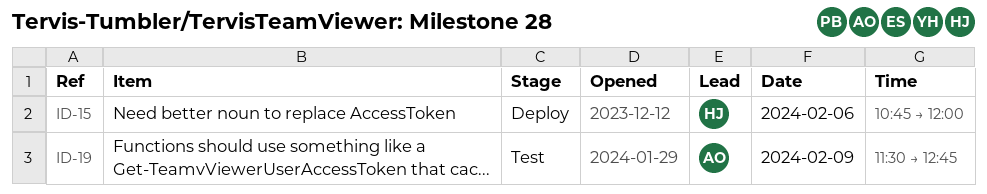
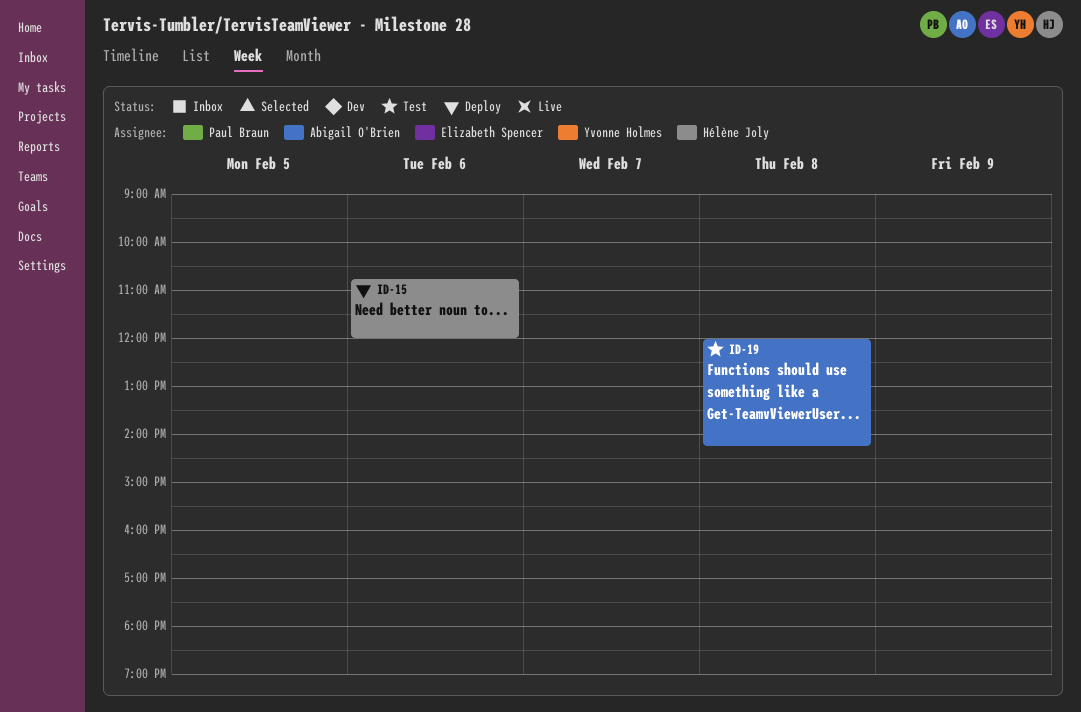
ID-19, day: Feb 9 -> Feb 8
ID-19, begins: 11:30 -> 12:00
ID-19, ends: 12:45 -> 14:15

